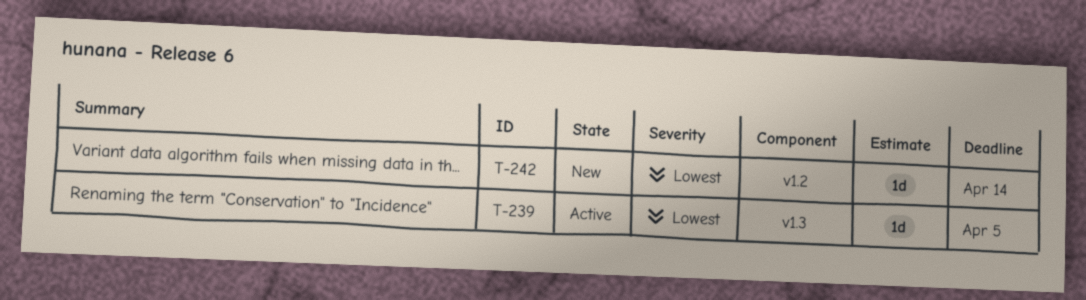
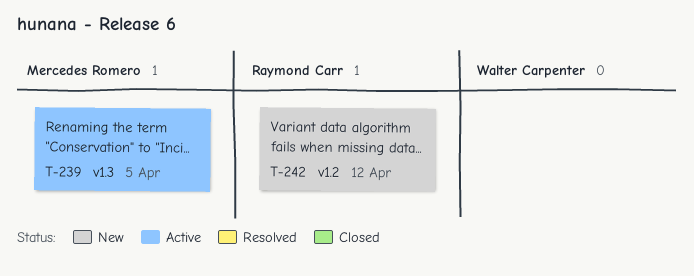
T-242, due: Apr 14 -> Apr 12

